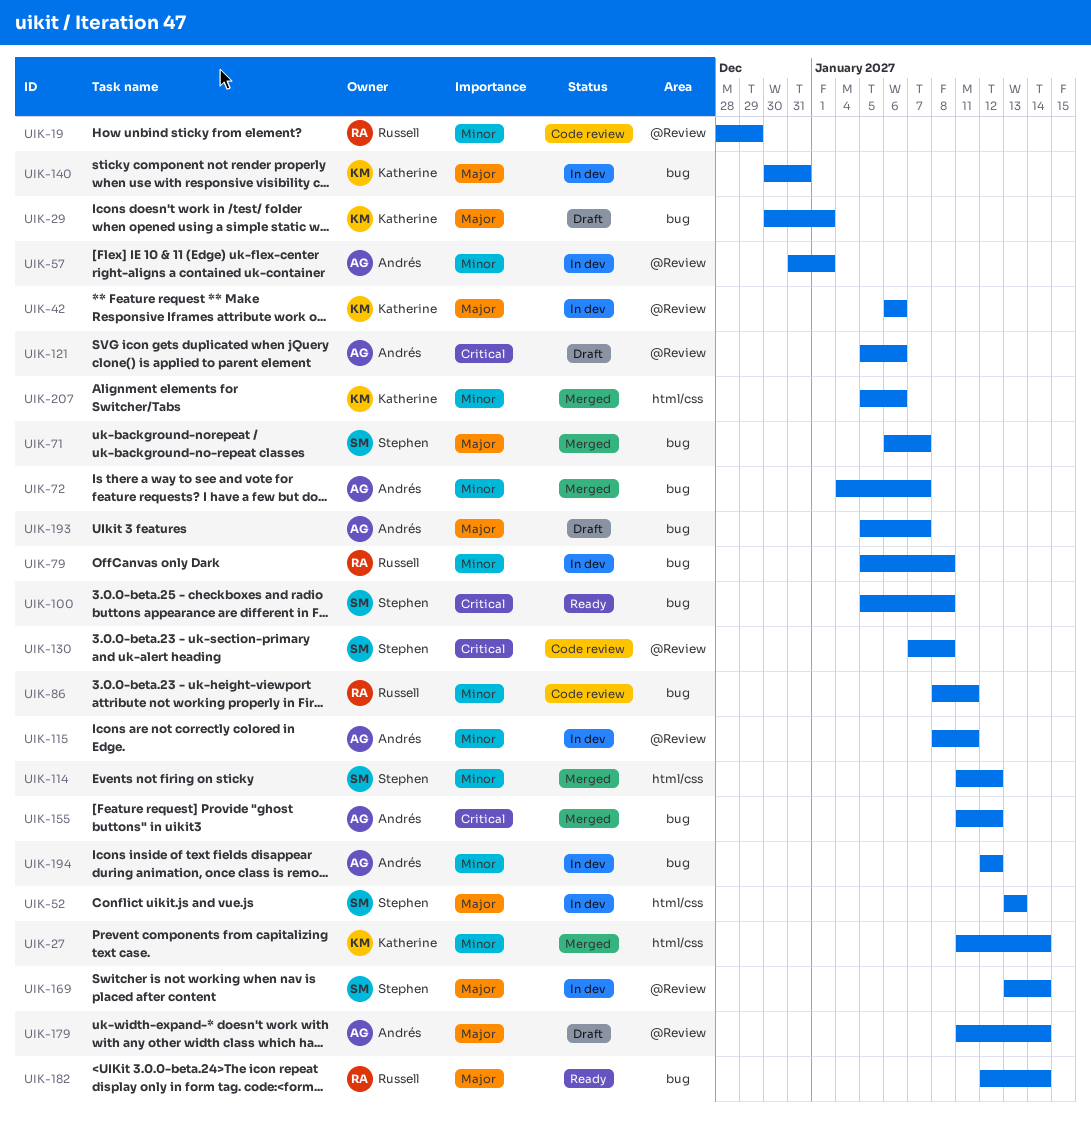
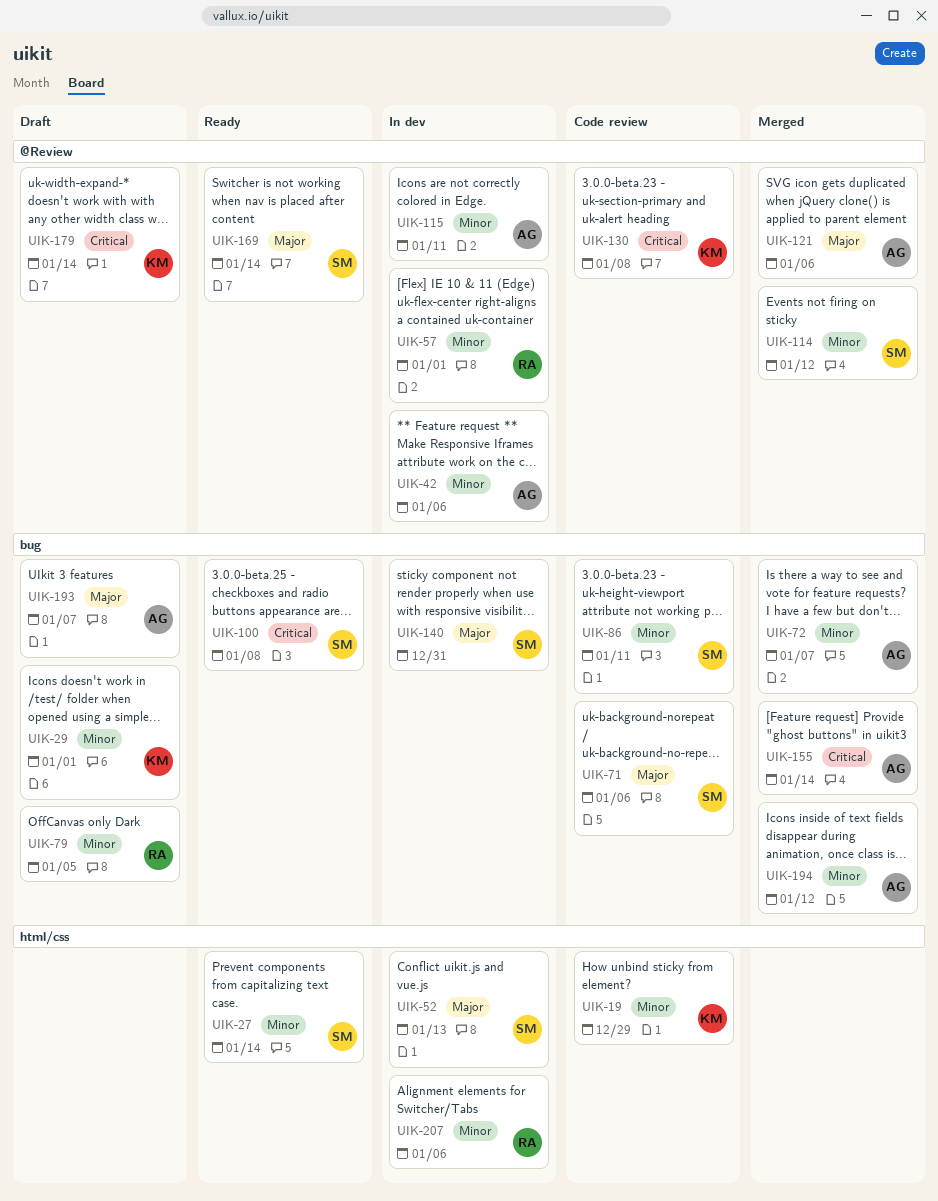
UIK-19, owner: Russell -> Katherine
UIK-19, label: @Review -> html/css
UIK-27, status: Merged -> Ready
UIK-27, owner: Katherine -> Stephen
UIK-29, priority: Major -> Minor
UIK-42, owner: Katherine -> Andrés
UIK-42, priority: Major -> Minor
UIK-57, owner: Andrés -> Russell
UIK-71, status: Merged -> Code review
UIK-71, due: Jan 7 -> Jan 6
UIK-79, status: In dev -> Draft
UIK-79, due: Jan 8 -> Jan 5
UIK-86, owner: Russell -> Stephen
UIK-114, label: html/css -> @Review
UIK-121, status: Draft -> Merged
UIK-121, priority: Critical -> Major
UIK-130, owner: Stephen -> Katherine
UIK-140, owner: Katherine -> Stephen
UIK-155, due: Jan 12 -> Jan 14
UIK-169, status: In dev -> Ready
UIK-179, owner: Andrés -> Katherine
UIK-179, priority: Major -> Critical
UIK-182: present -> none
UIK-194, status: In dev -> Merged
UIK-207, status: Merged -> In dev
UIK-207, owner: Katherine -> Russell

